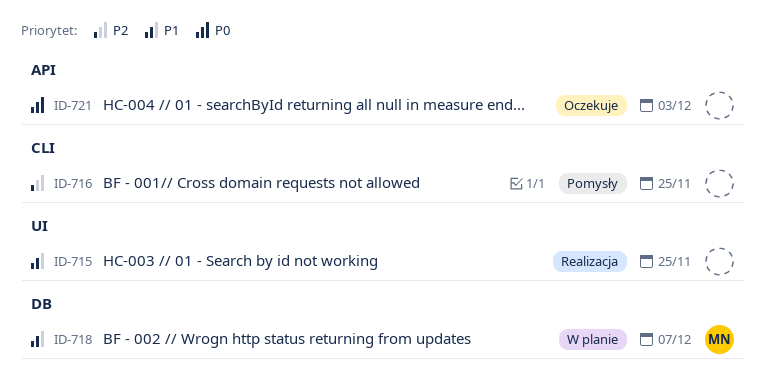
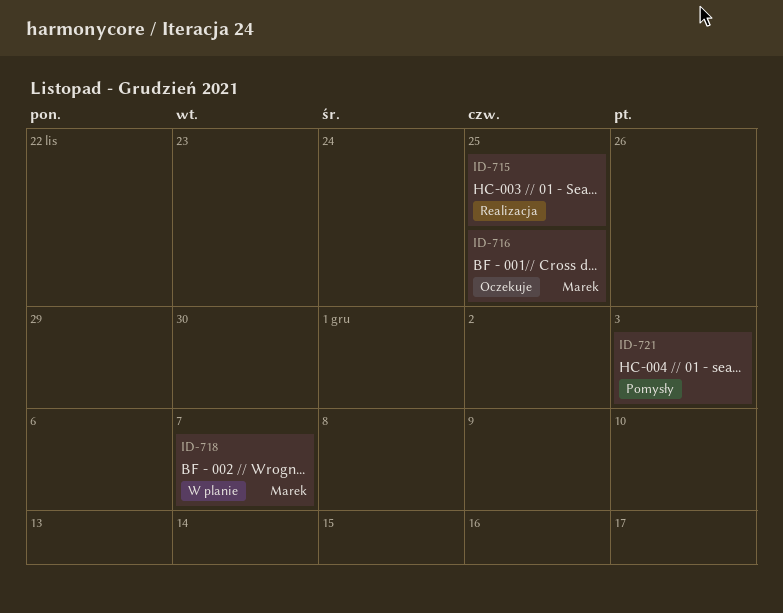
ID-716, status: Pomysły -> Oczekuje
ID-716, owner: none -> Marek
ID-721, status: Oczekuje -> Pomysły

